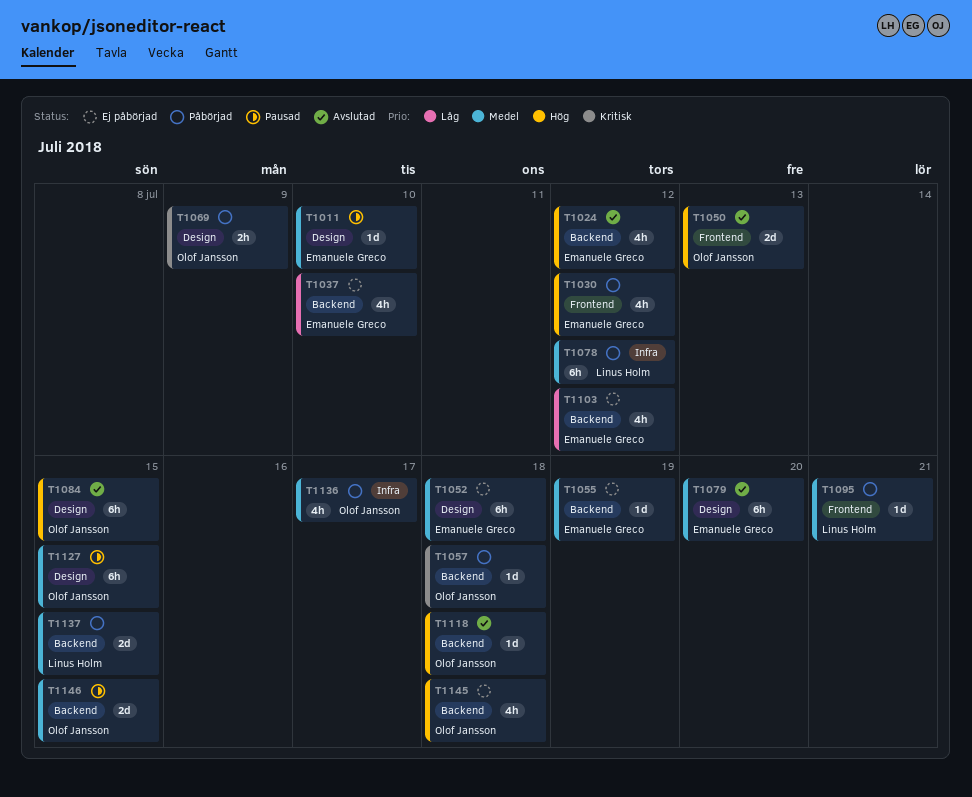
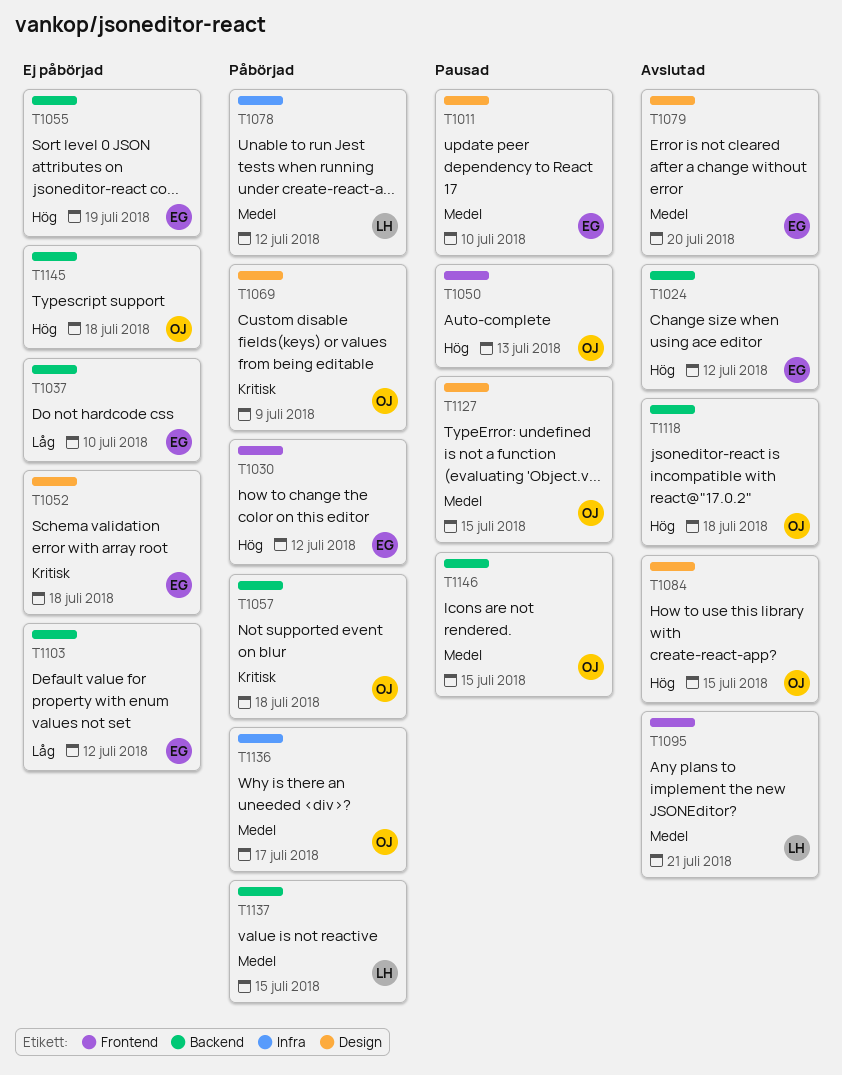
T1050, status: Avslutad -> Pausad
T1052, priority: Medel -> Kritisk
T1055, priority: Medel -> Hög
T1095, status: Påbörjad -> Avslutad

